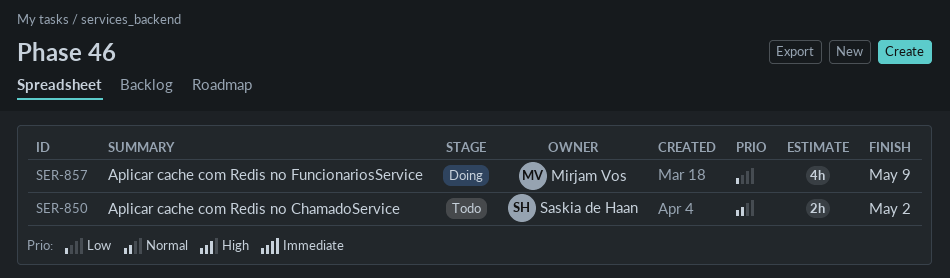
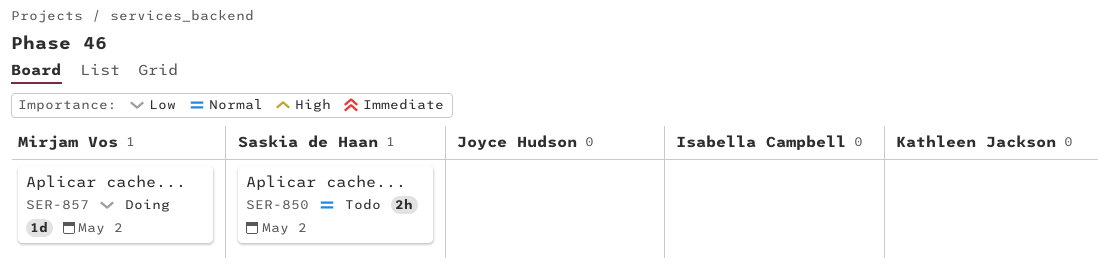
SER-857, estimate: 4h -> 1d
SER-857, due: May 9 -> May 2

